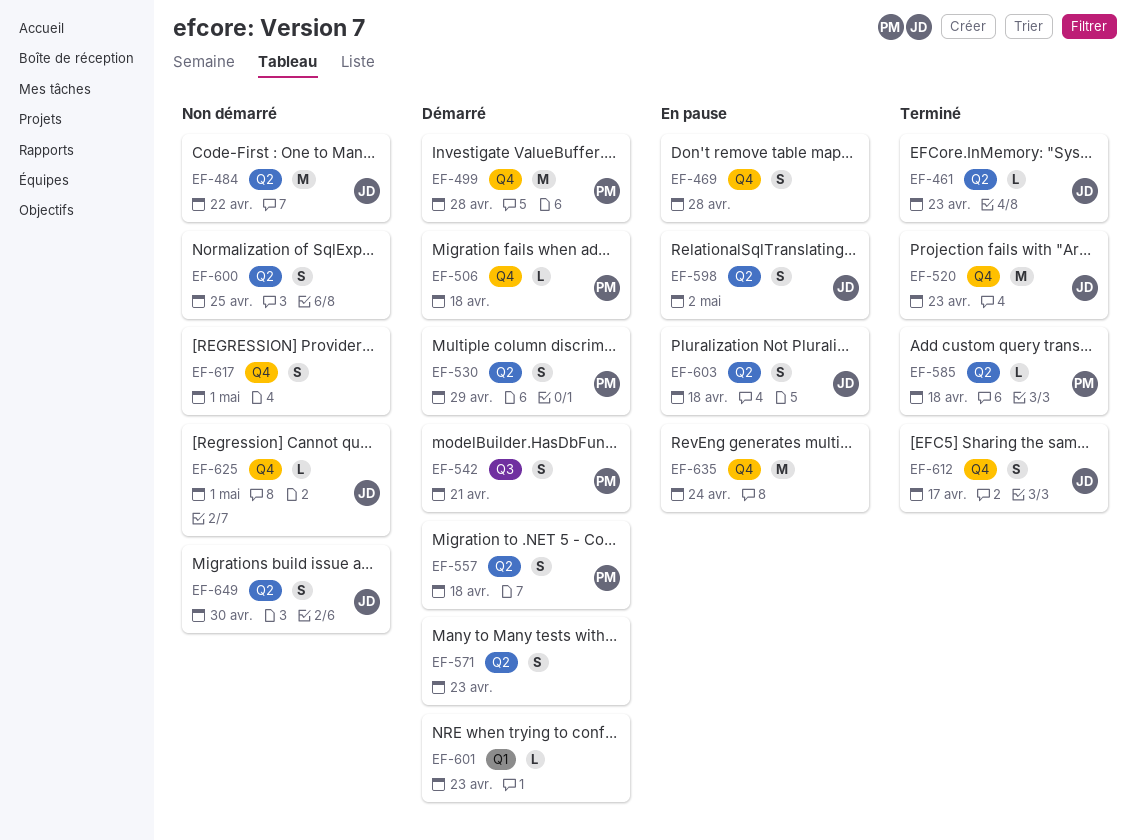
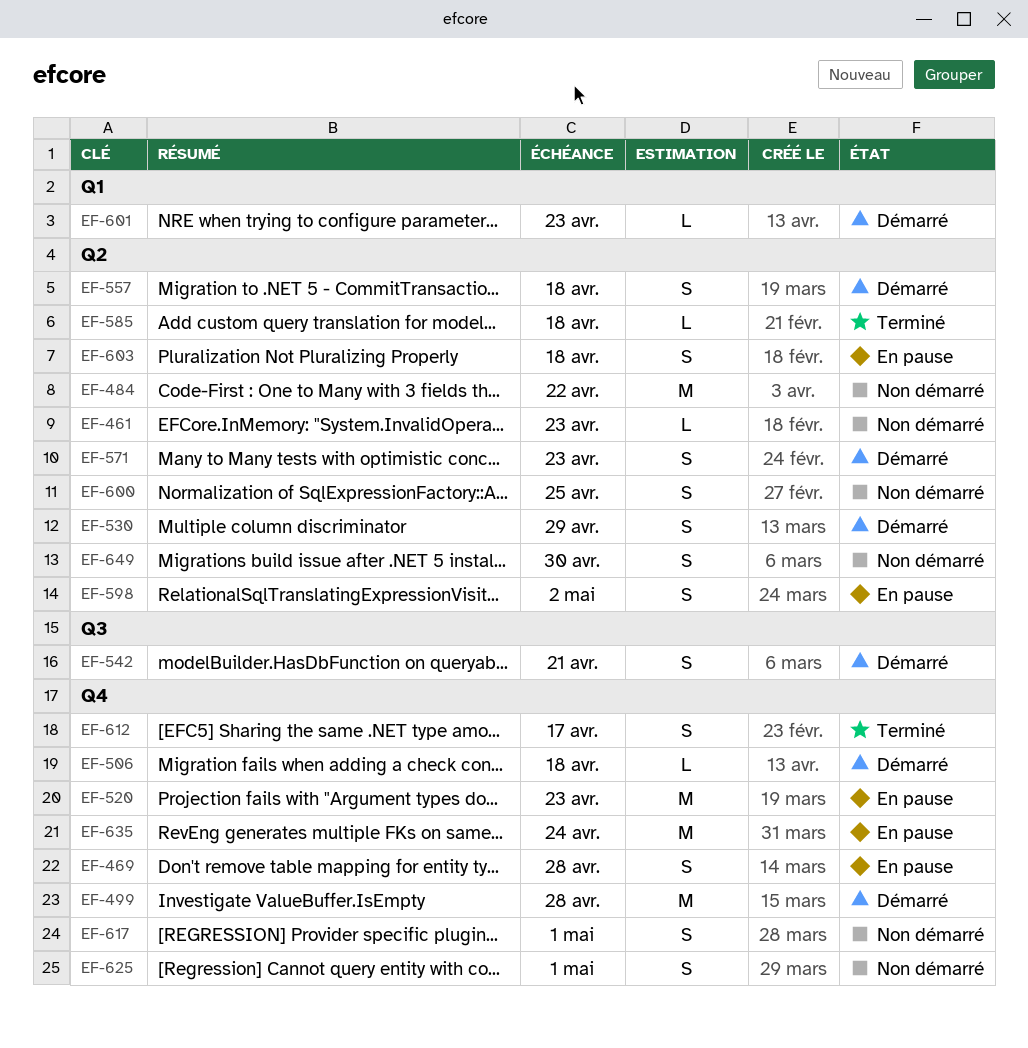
EF-461, status: Terminé -> Non démarré
EF-520, status: Terminé -> En pause
EF-625, estimate: L -> S

